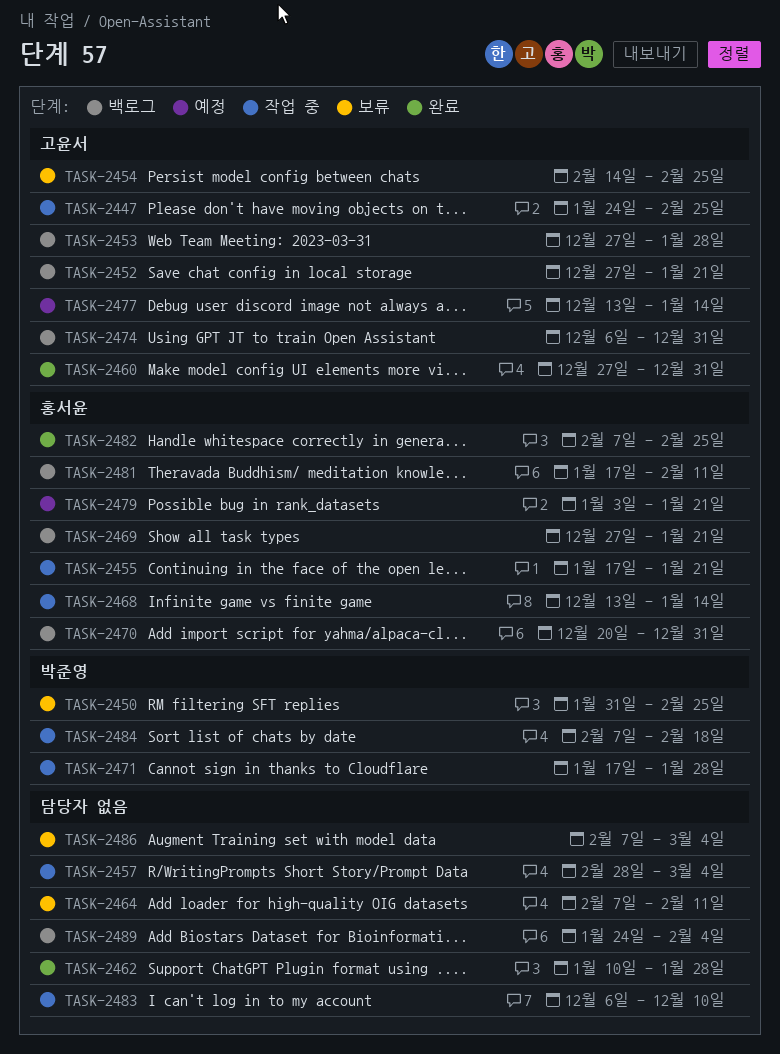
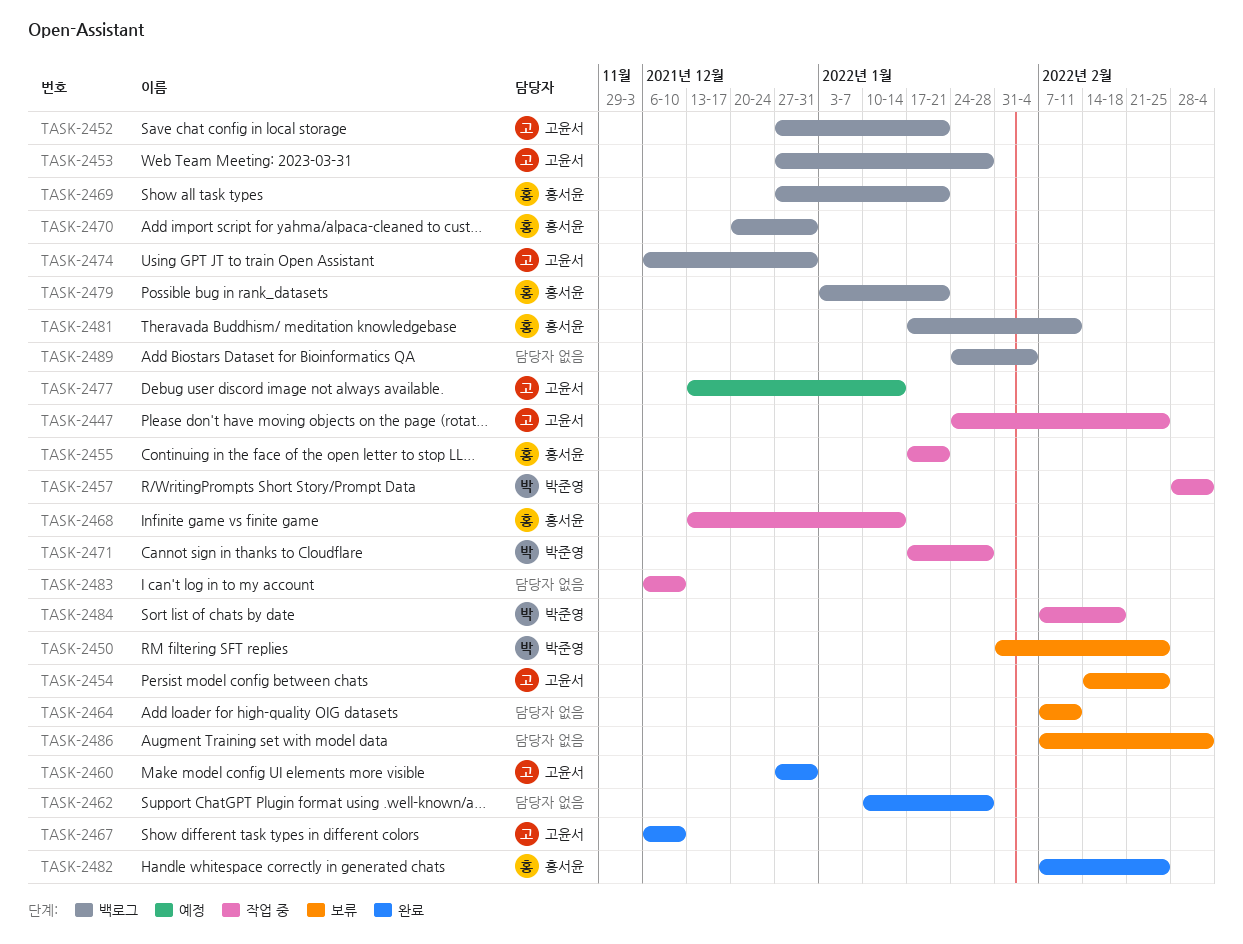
TASK-2457, owner: none -> 박준영
TASK-2467: none -> present
TASK-2479, status: 예정 -> 백로그

